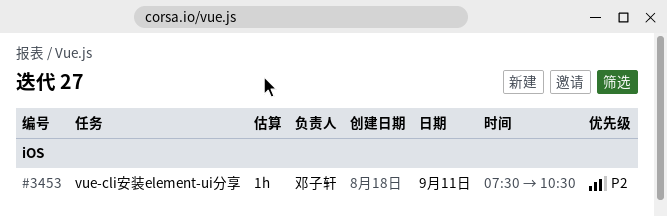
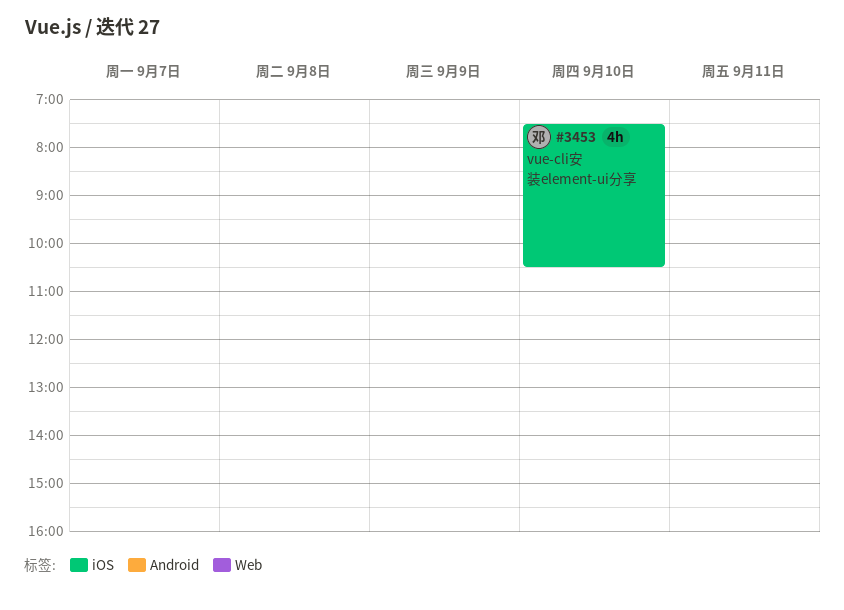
#3453, estimate: 1h -> 4h
#3453, day: Sep 11 -> Sep 10

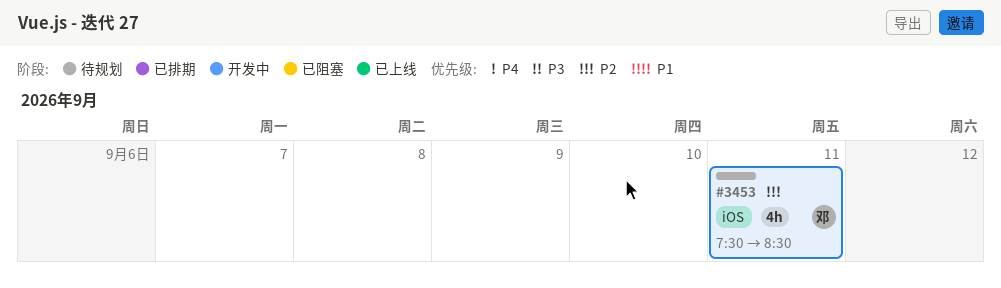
#3453, day: Sep 10 -> Sep 11
#3453, ends: 10:30 -> 08:30

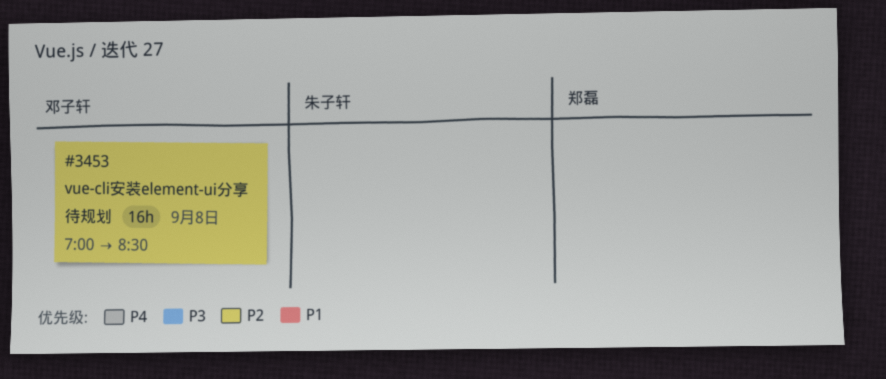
#3453, estimate: 4h -> 16h
#3453, day: Sep 11 -> Sep 8
#3453, begins: 07:30 -> 07:00

